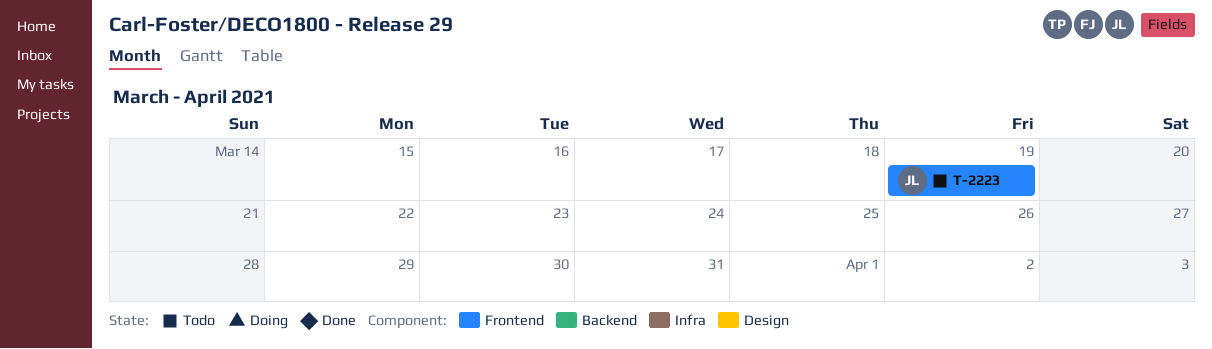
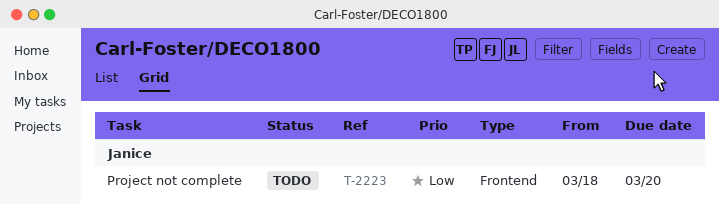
T-2223, start: Mar 19 -> Mar 18
T-2223, due: Mar 19 -> Mar 20

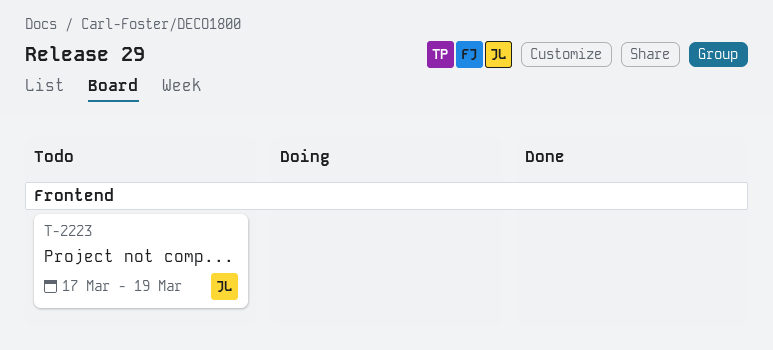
T-2223, start: Mar 18 -> Mar 17
T-2223, due: Mar 20 -> Mar 19

